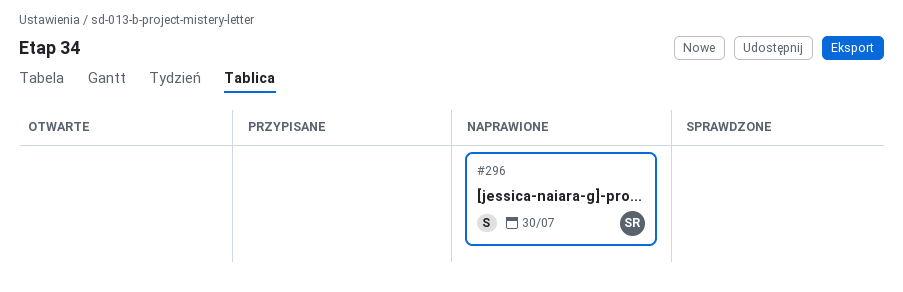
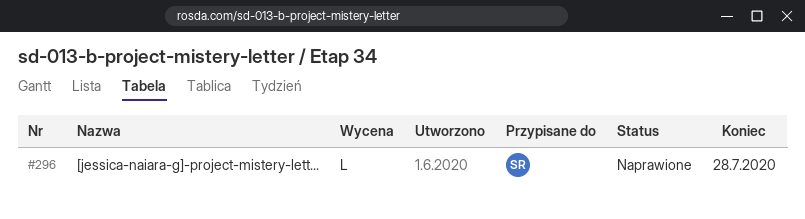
#296, estimate: S -> L
#296, due: Jul 30 -> Jul 28

